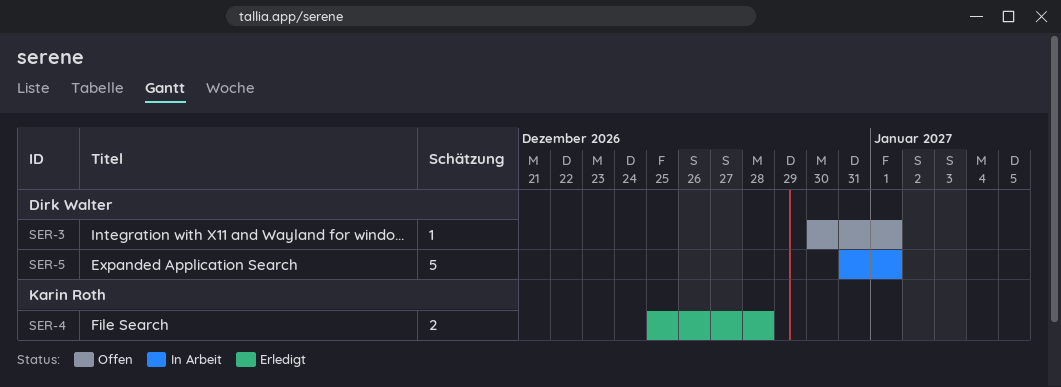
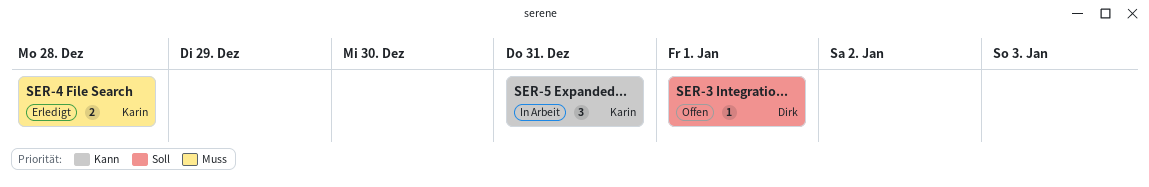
SER-5, owner: Dirk Walter -> Karin Roth
SER-5, estimate: 5 -> 3
SER-5, due: Jan 1 -> Dec 31

